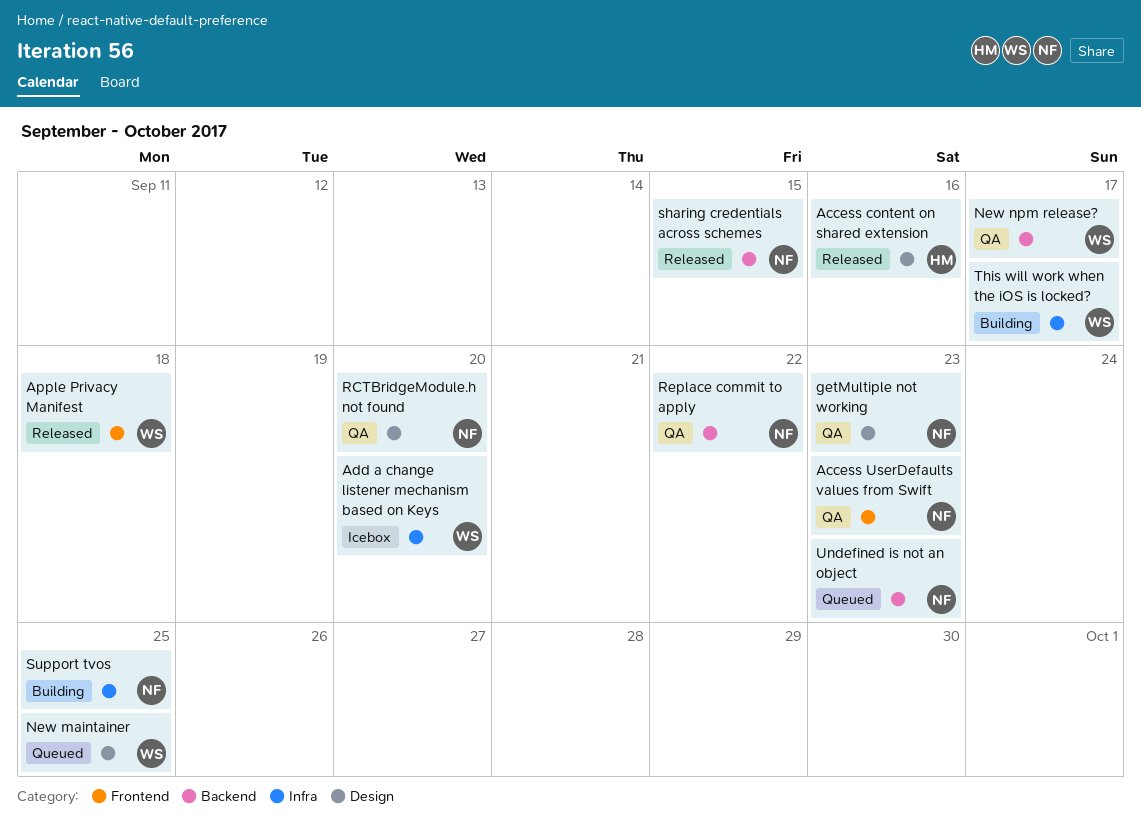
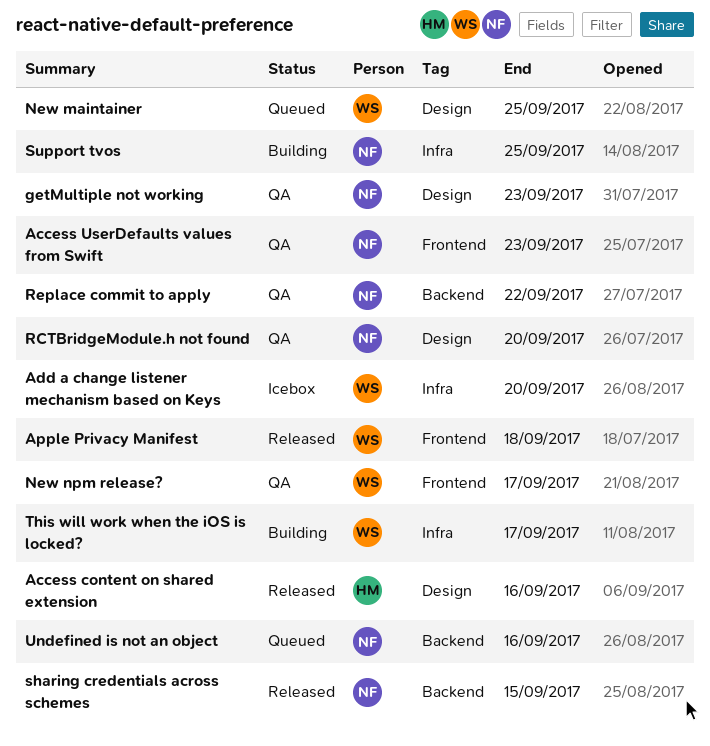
New npm release?, label: Backend -> Frontend
Undefined is not an object, due: Sep 23 -> Sep 16

